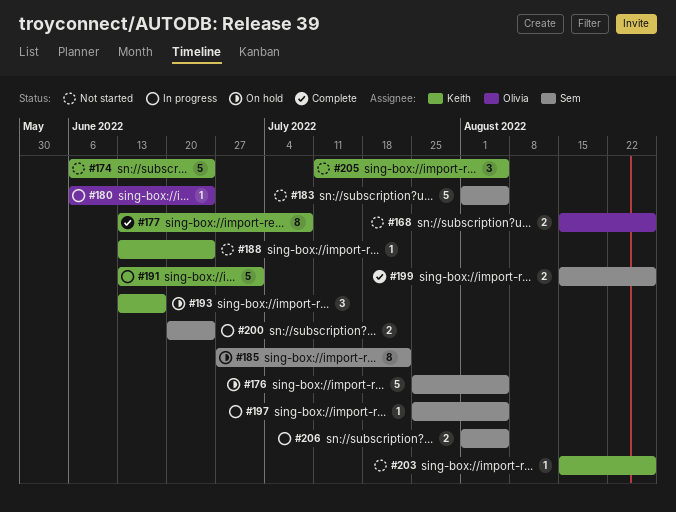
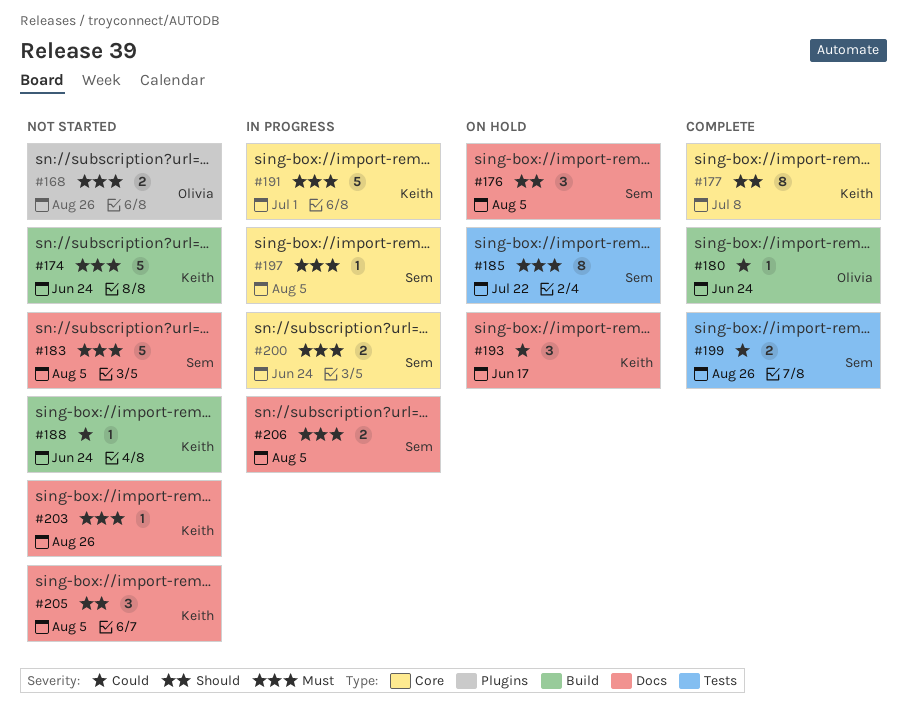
#176, estimate: 5 -> 3
#180, status: In progress -> Complete

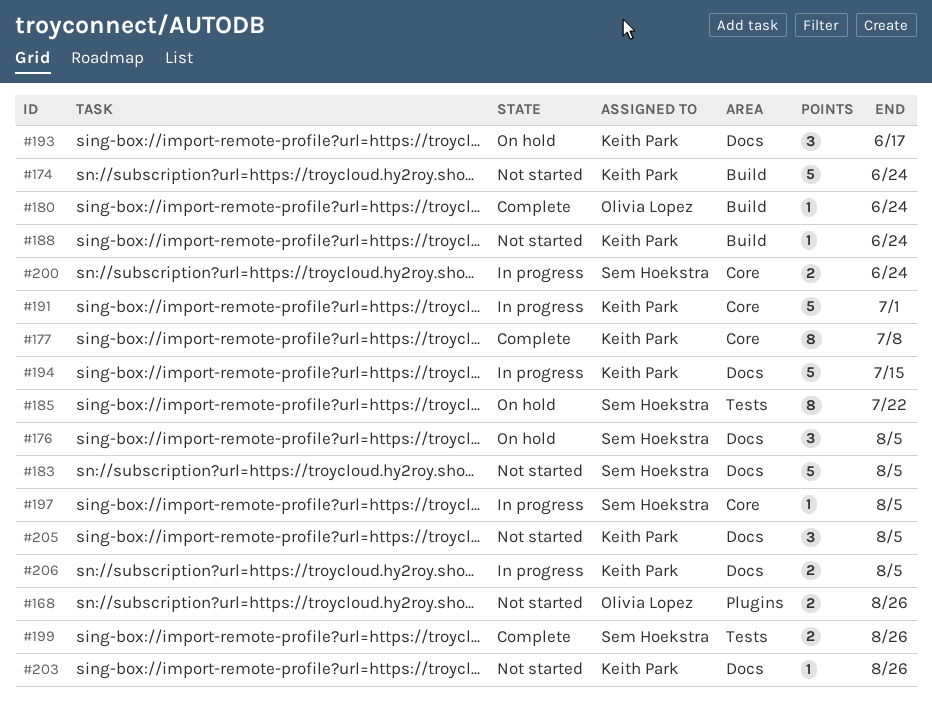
#194: none -> present
#206, owner: Sem Hoekstra -> Keith Park

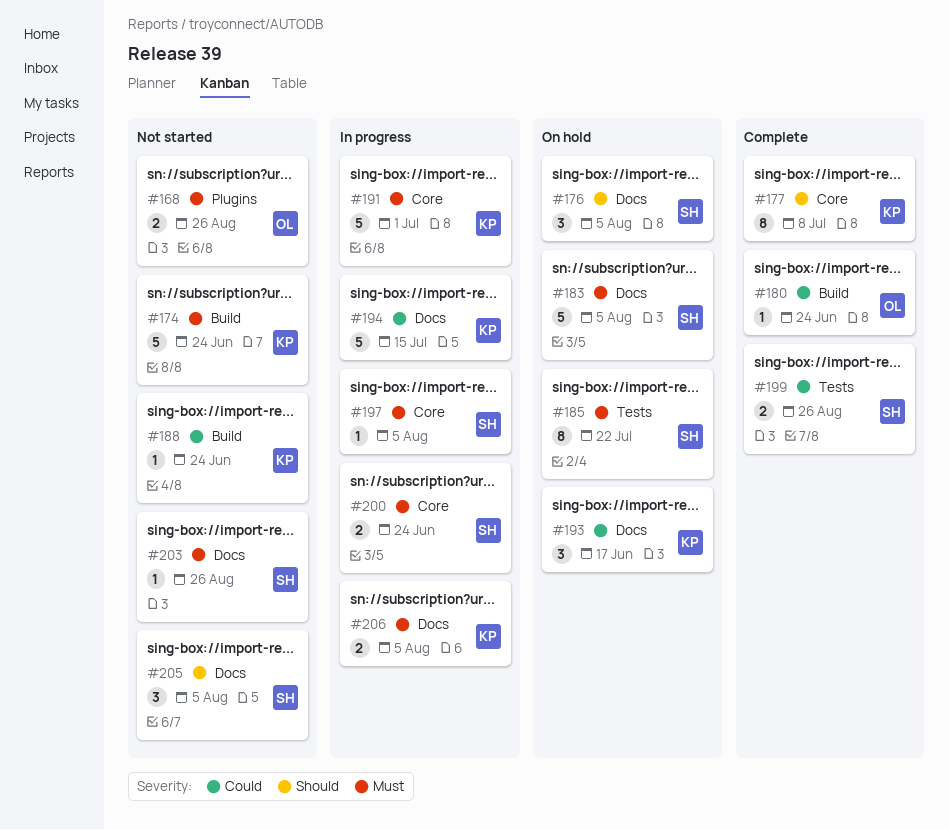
#183, status: Not started -> On hold
#203, owner: Keith Park -> Sem Hoekstra
#205, owner: Keith Park -> Sem Hoekstra

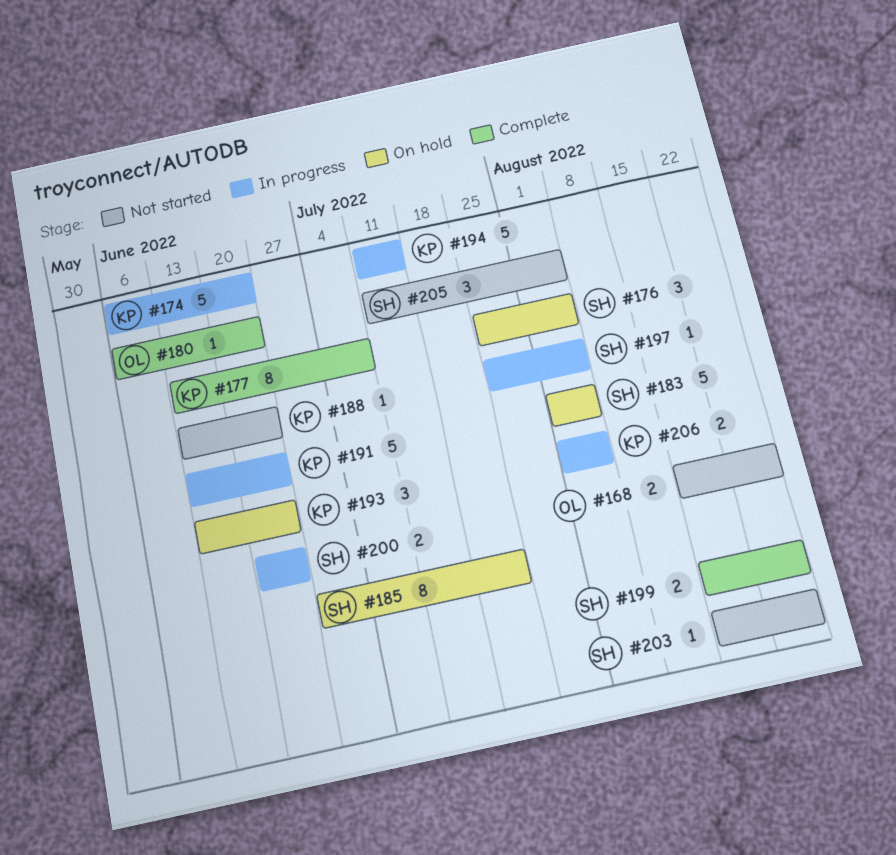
#174, status: Not started -> In progress
#191, due: Jul 1 -> Jun 24
#193, due: Jun 17 -> Jun 24

